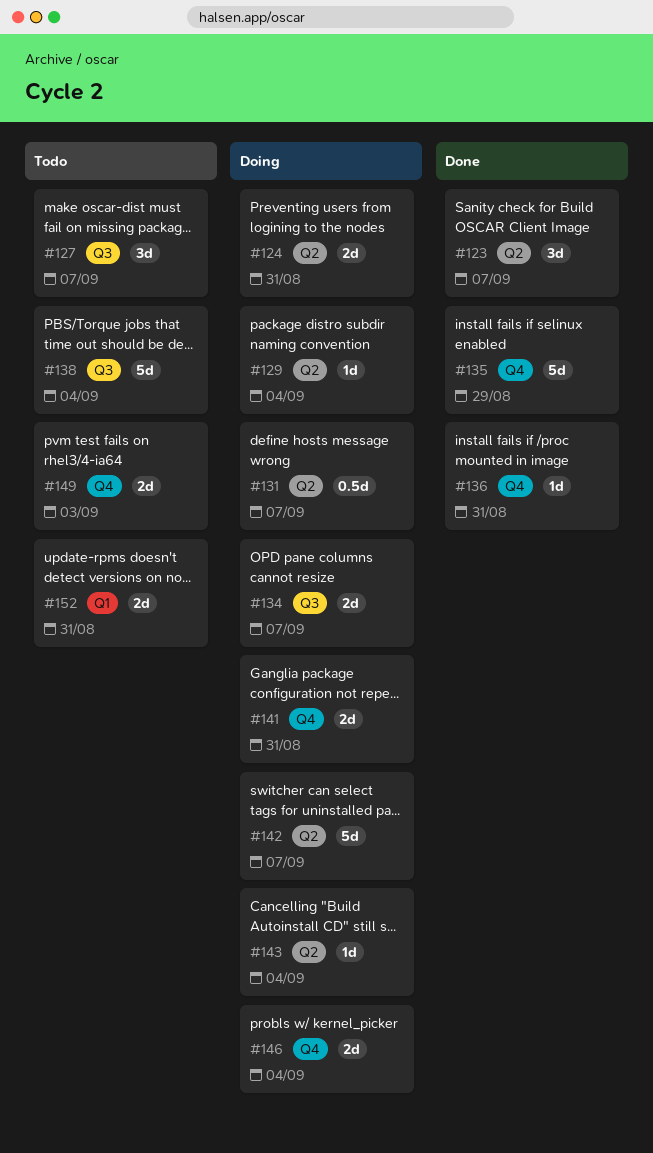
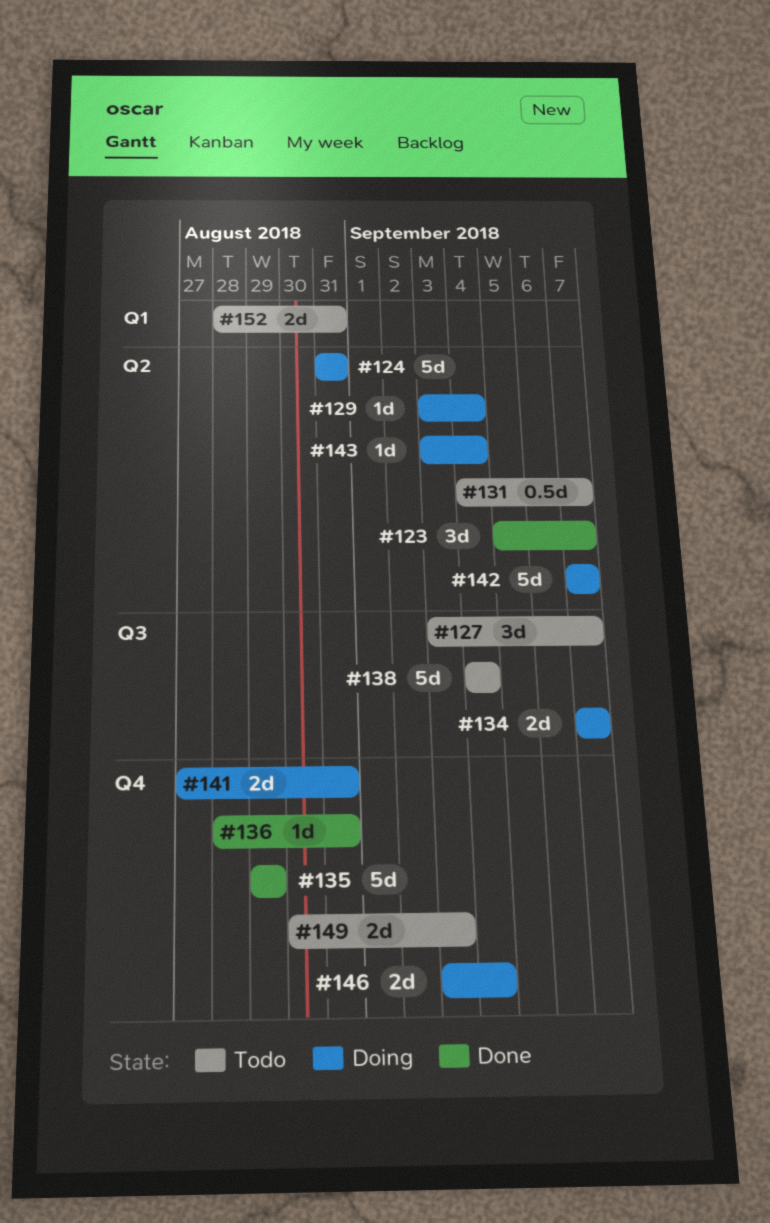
#124, estimate: 2d -> 5d
#131, status: Doing -> Todo

